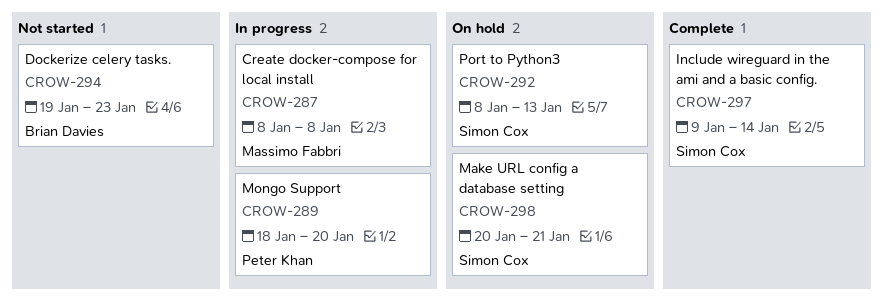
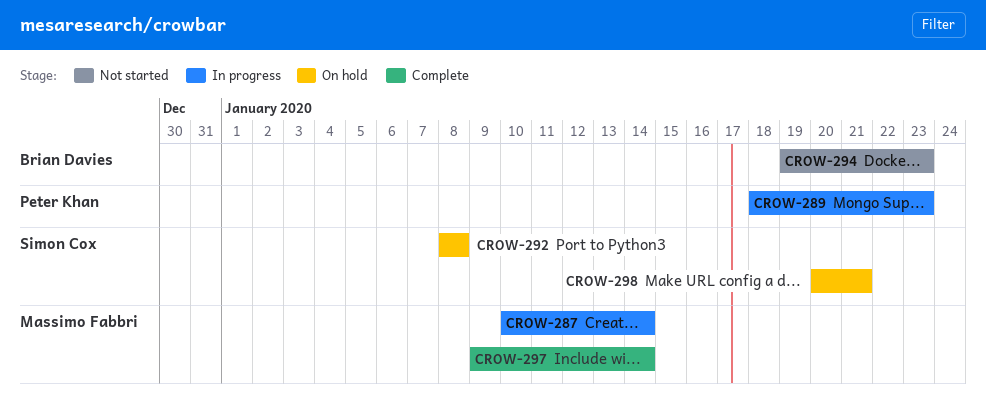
CROW-287, start: Jan 8 -> Jan 10
CROW-287, due: Jan 8 -> Jan 14
CROW-289, due: Jan 20 -> Jan 23
CROW-292, due: Jan 13 -> Jan 8
CROW-297, owner: Simon Cox -> Massimo Fabbri

